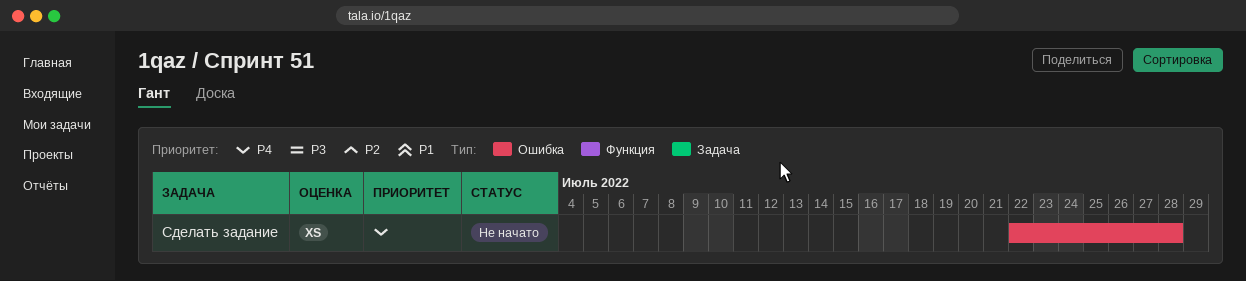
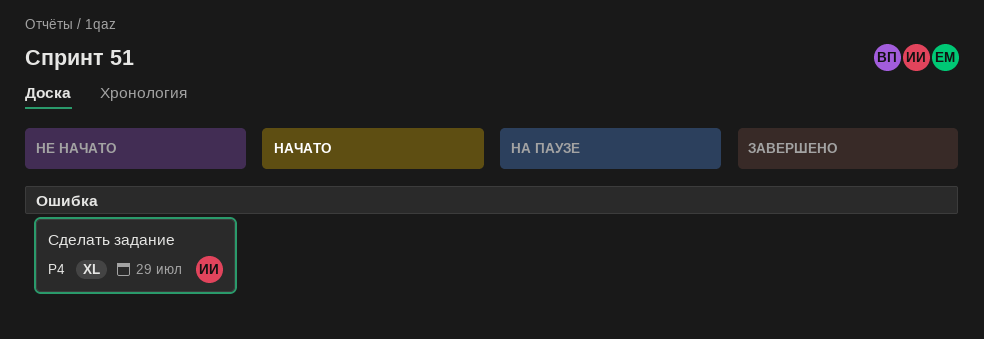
Сделать задание, estimate: XS -> XL
Сделать задание, due: Jul 28 -> Jul 29

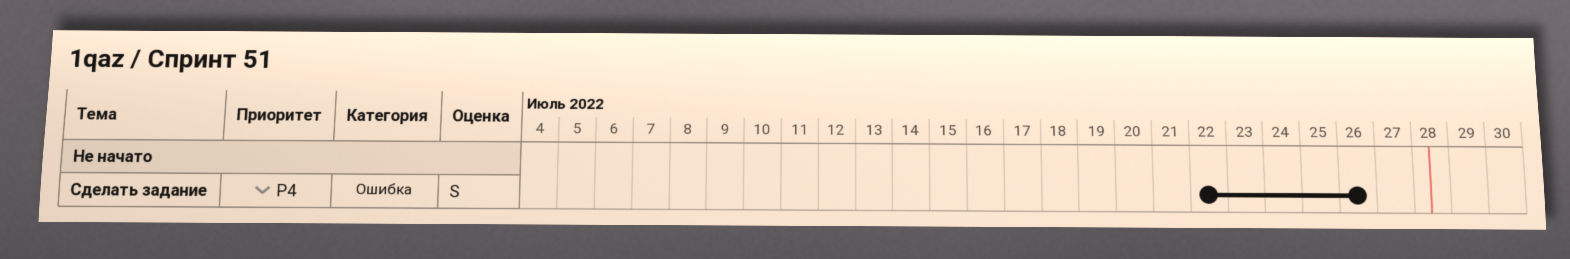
Сделать задание, estimate: XL -> S
Сделать задание, due: Jul 29 -> Jul 26

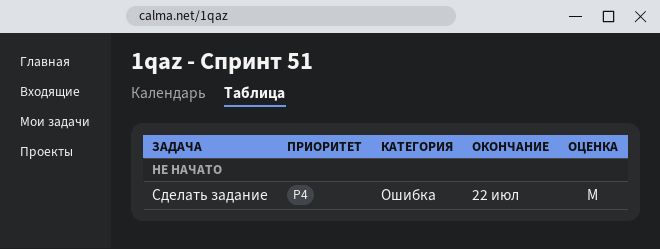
Сделать задание, estimate: S -> M
Сделать задание, due: Jul 26 -> Jul 22

